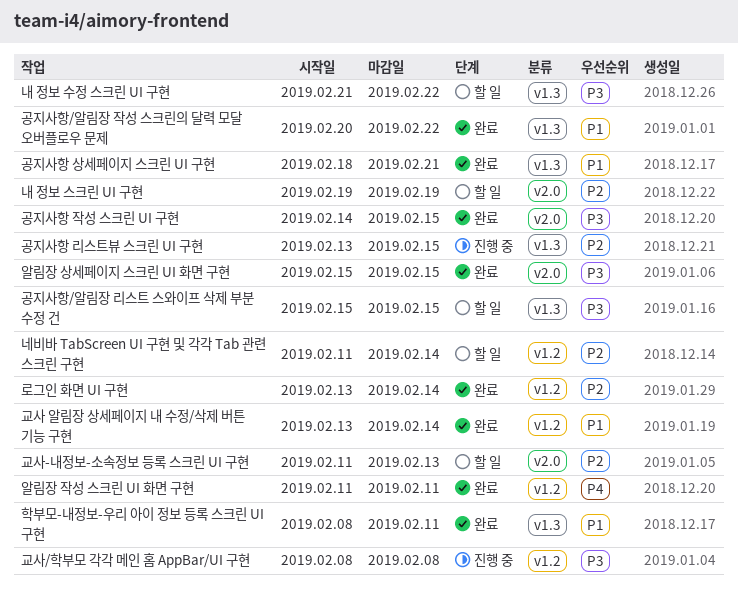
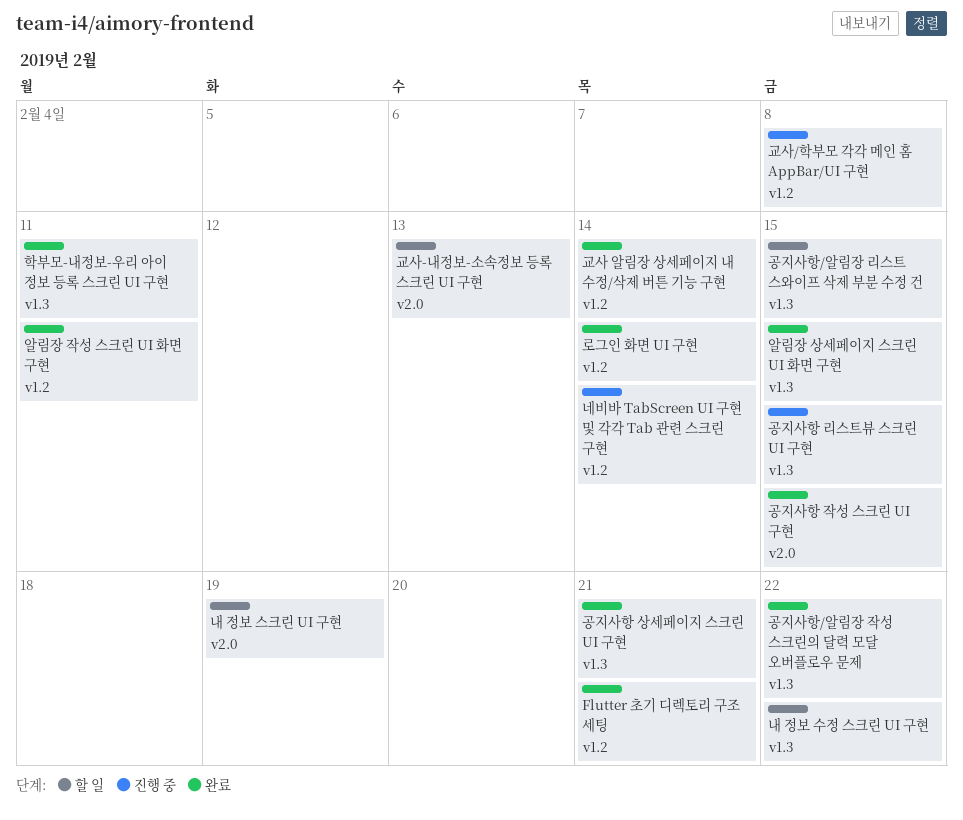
Flutter 초기 디렉토리 구조 세팅: none -> present
네비바 TabScreen UI 구현 및 각각 Tab 관련 스크린 구현, status: 할 일 -> 진행 중
알림장 상세페이지 스크린 UI 화면 구현, label: v2.0 -> v1.3

